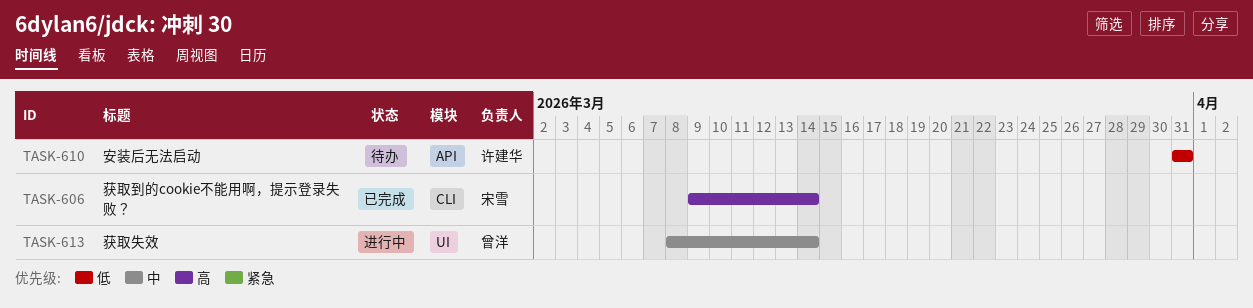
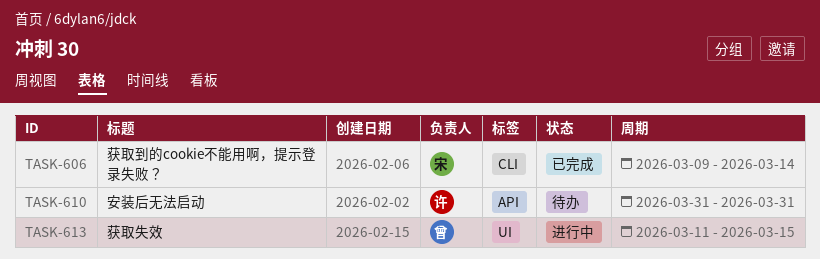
TASK-613, start: Mar 8 -> Mar 11
TASK-613, due: Mar 14 -> Mar 15

